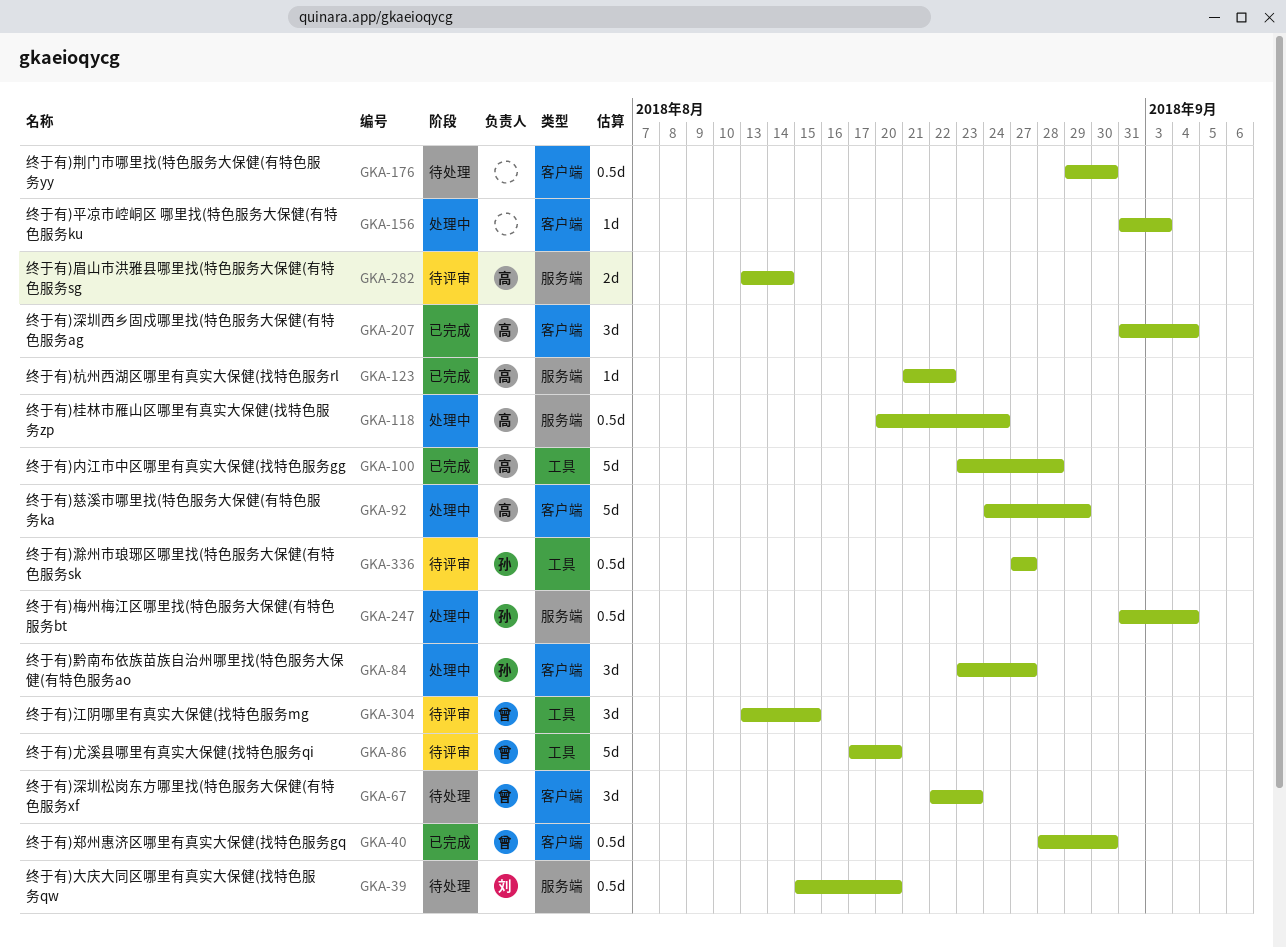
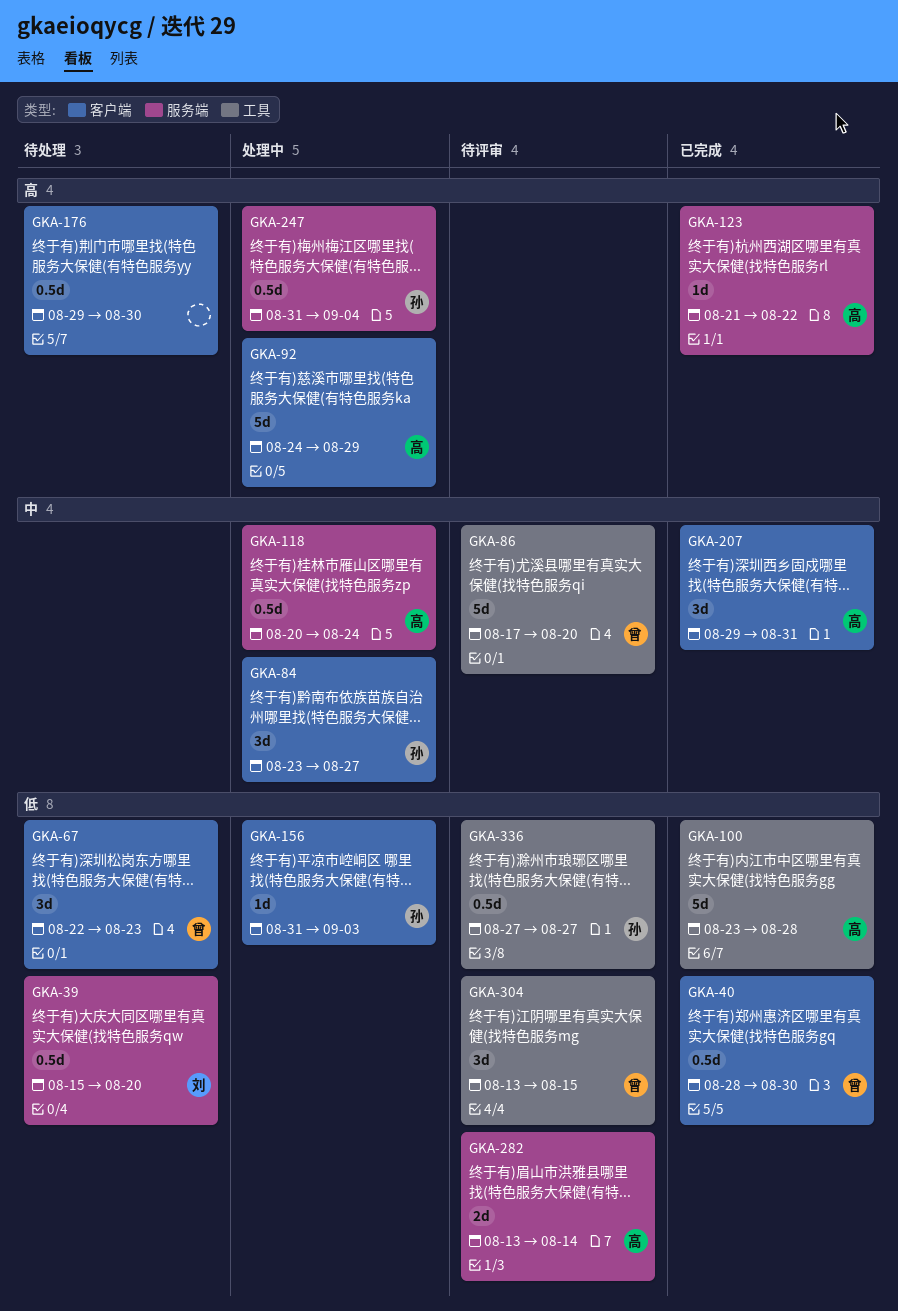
GKA-156, owner: none -> 孙
GKA-207, start: Aug 31 -> Aug 29
GKA-207, due: Sep 4 -> Aug 31

